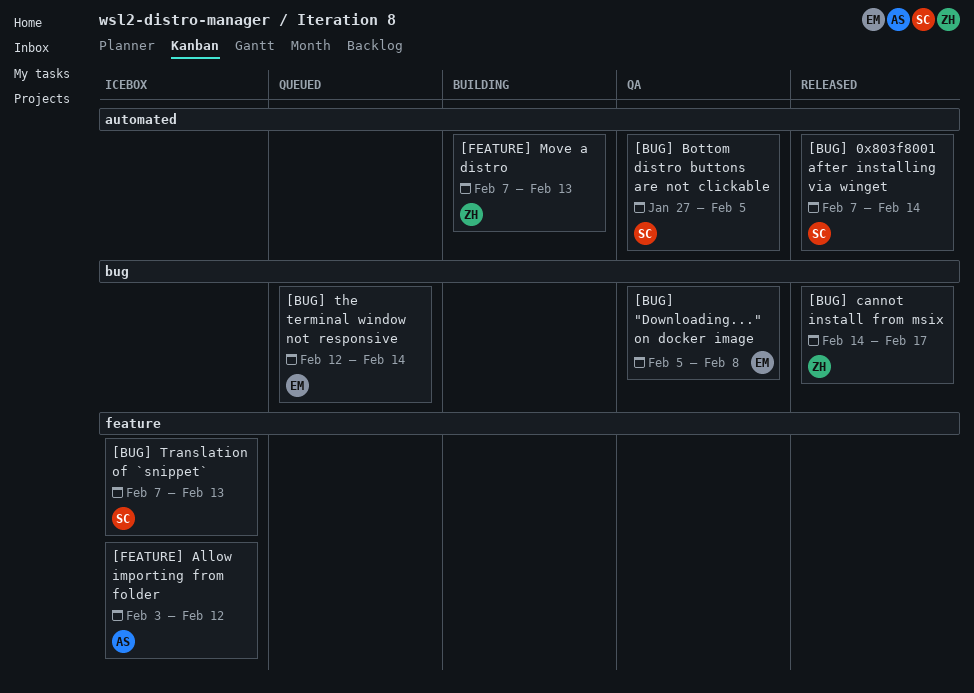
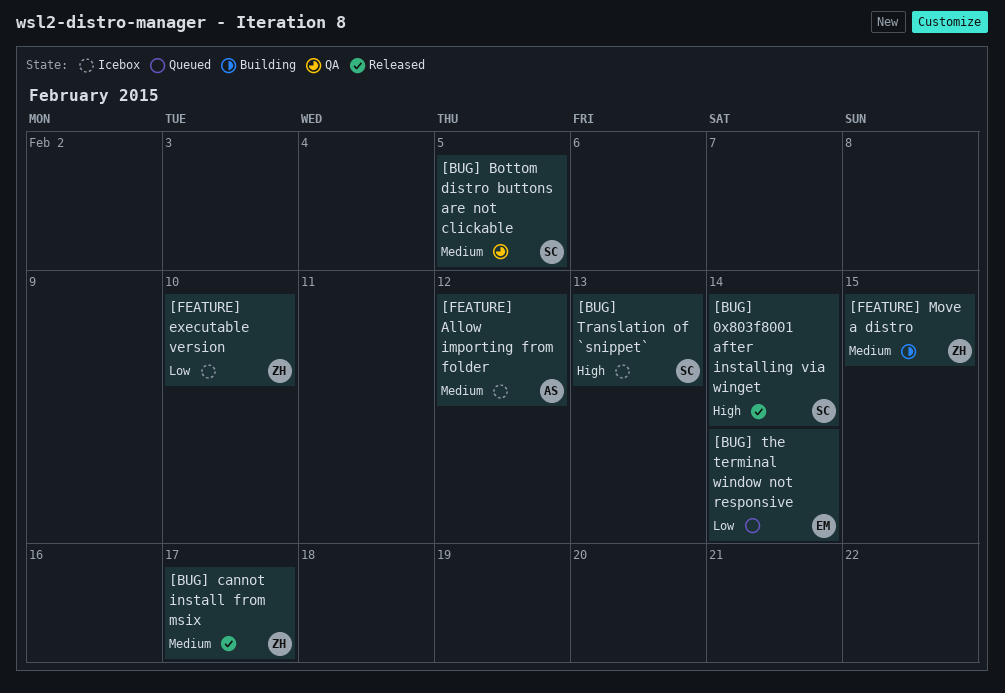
[BUG] "Downloading..." on docker image: present -> none
[FEATURE] executable version: none -> present
[FEATURE] Move a distro, due: Feb 13 -> Feb 15

